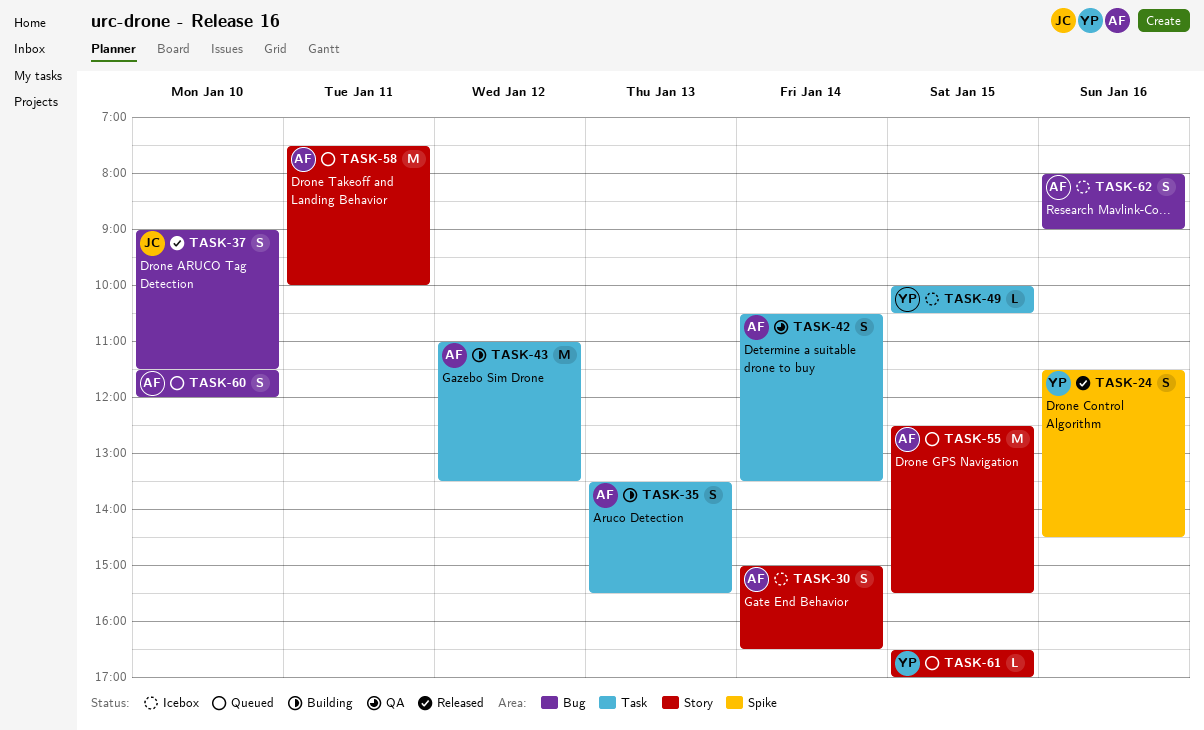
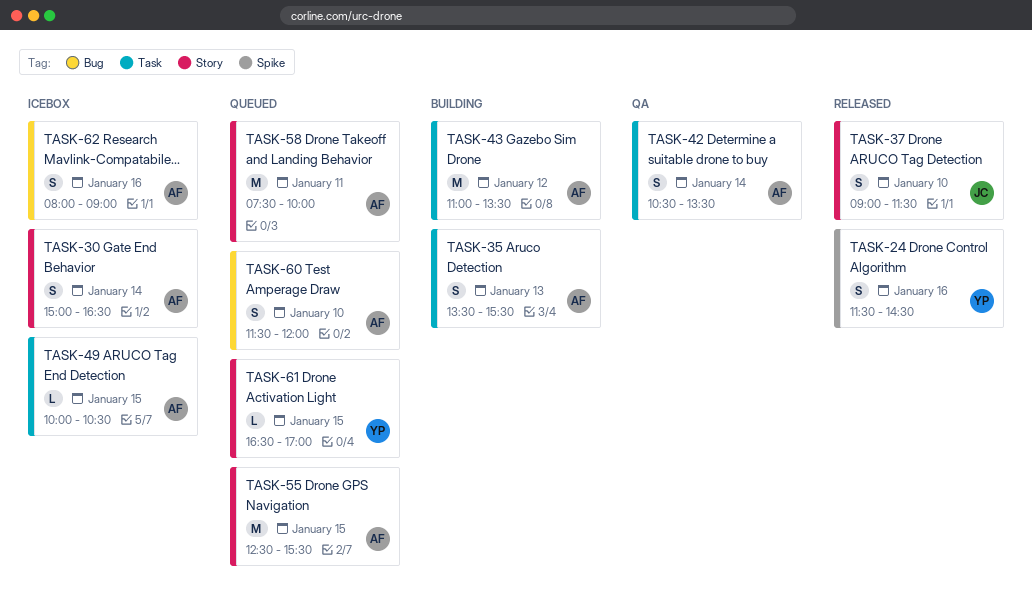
TASK-37, label: Bug -> Story
TASK-49, owner: YP -> AF

